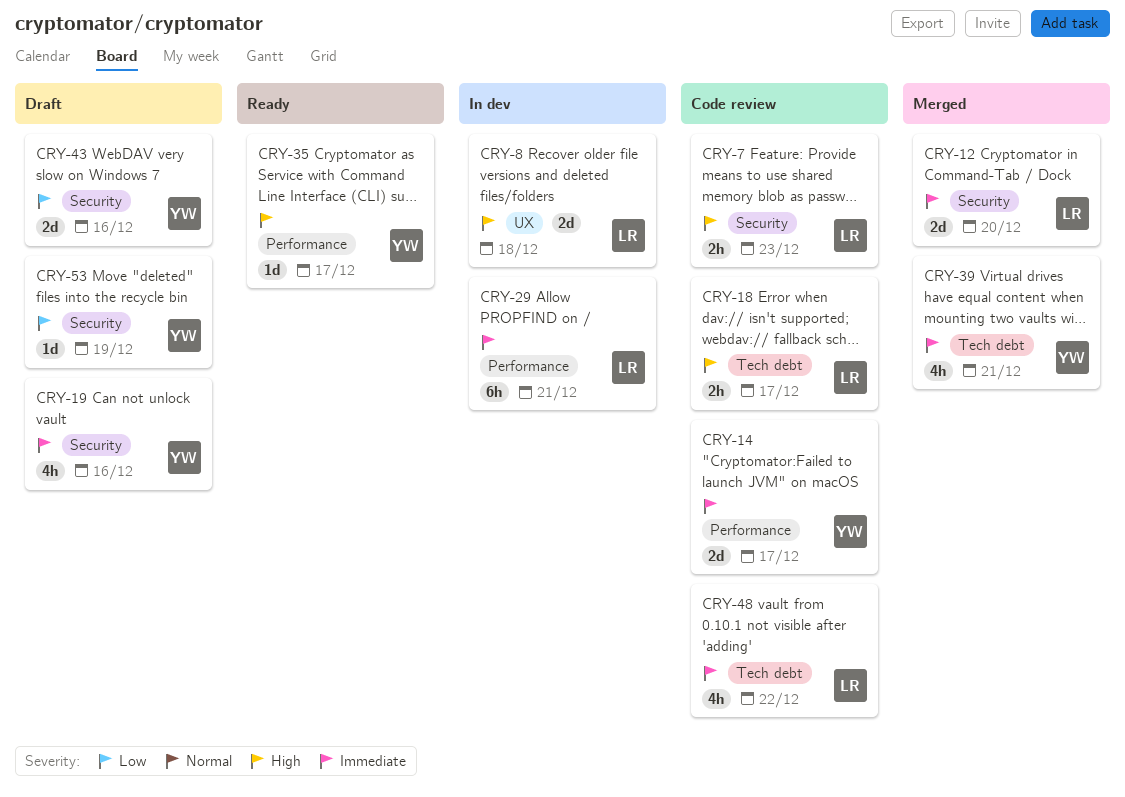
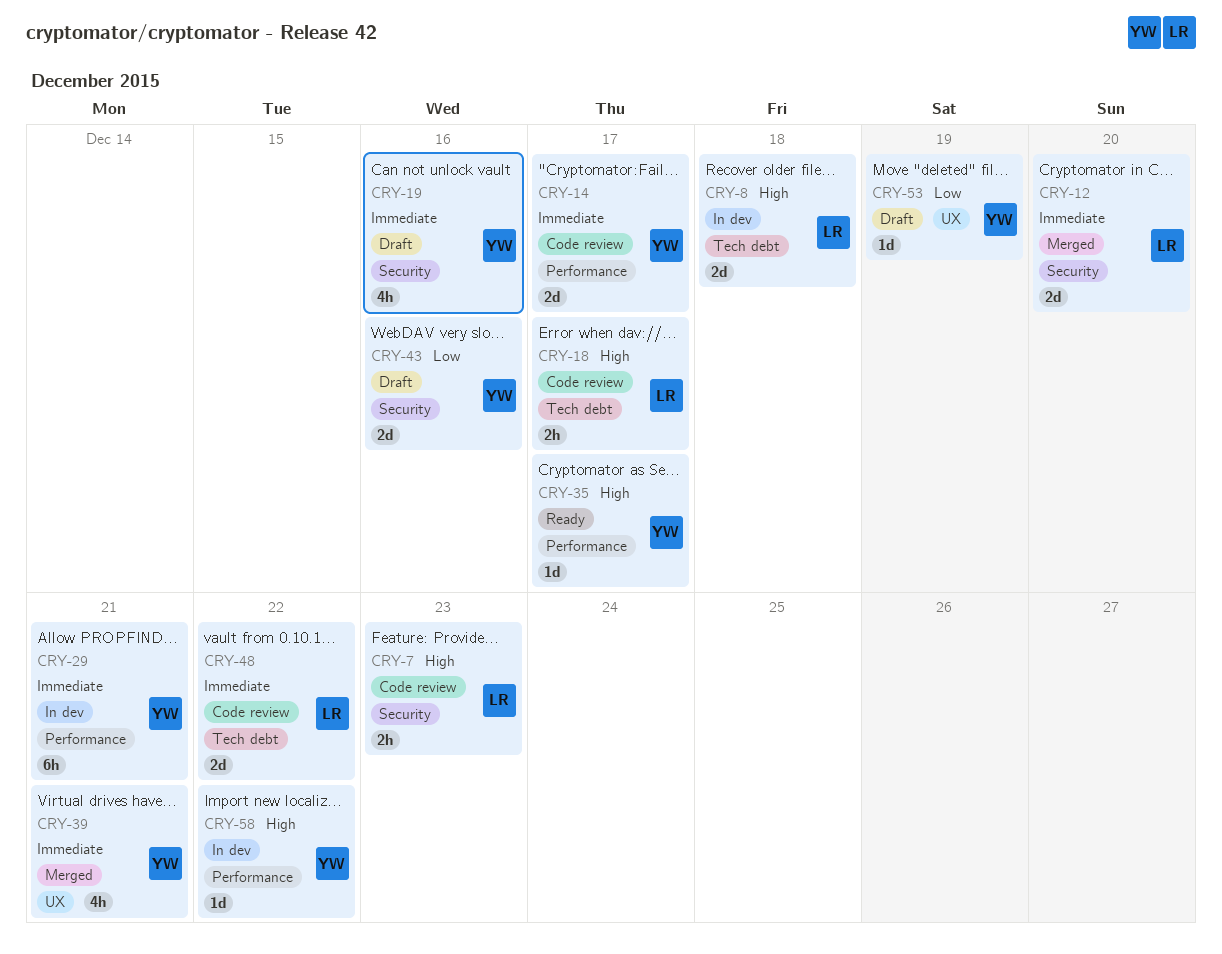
CRY-8, label: UX -> Tech debt
CRY-29, owner: LR -> YW
CRY-39, label: Tech debt -> UX
CRY-48, estimate: 4h -> 2d
CRY-53, label: Security -> UX
CRY-58: none -> present

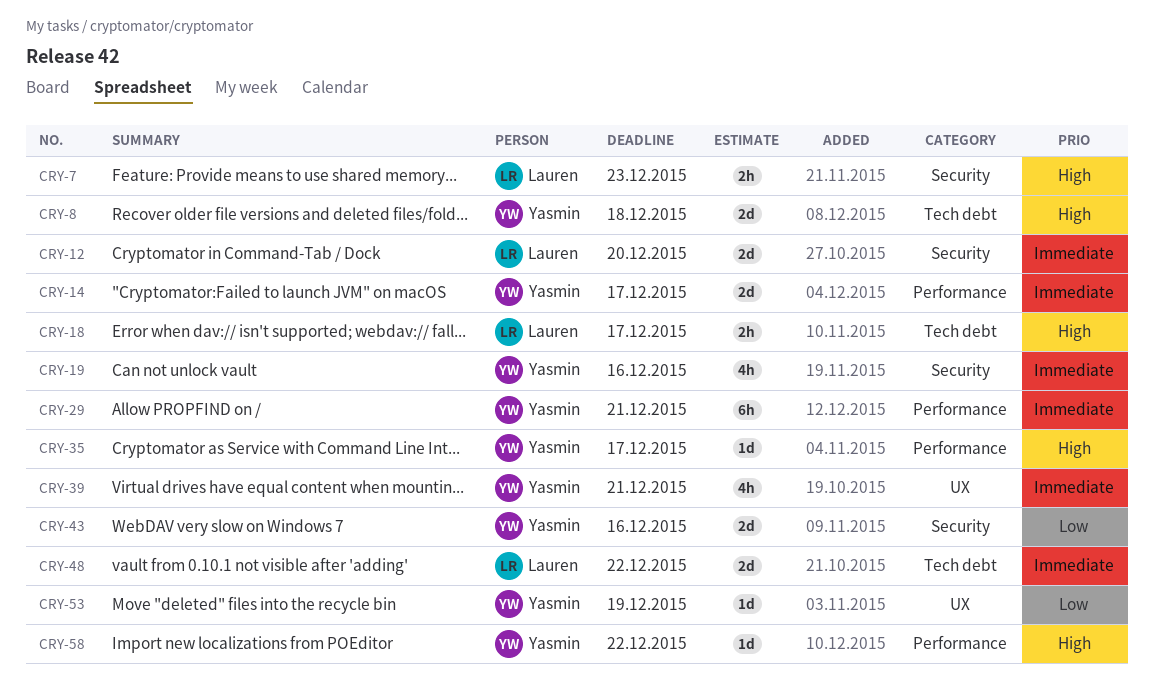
CRY-8, owner: Lauren -> Yasmin

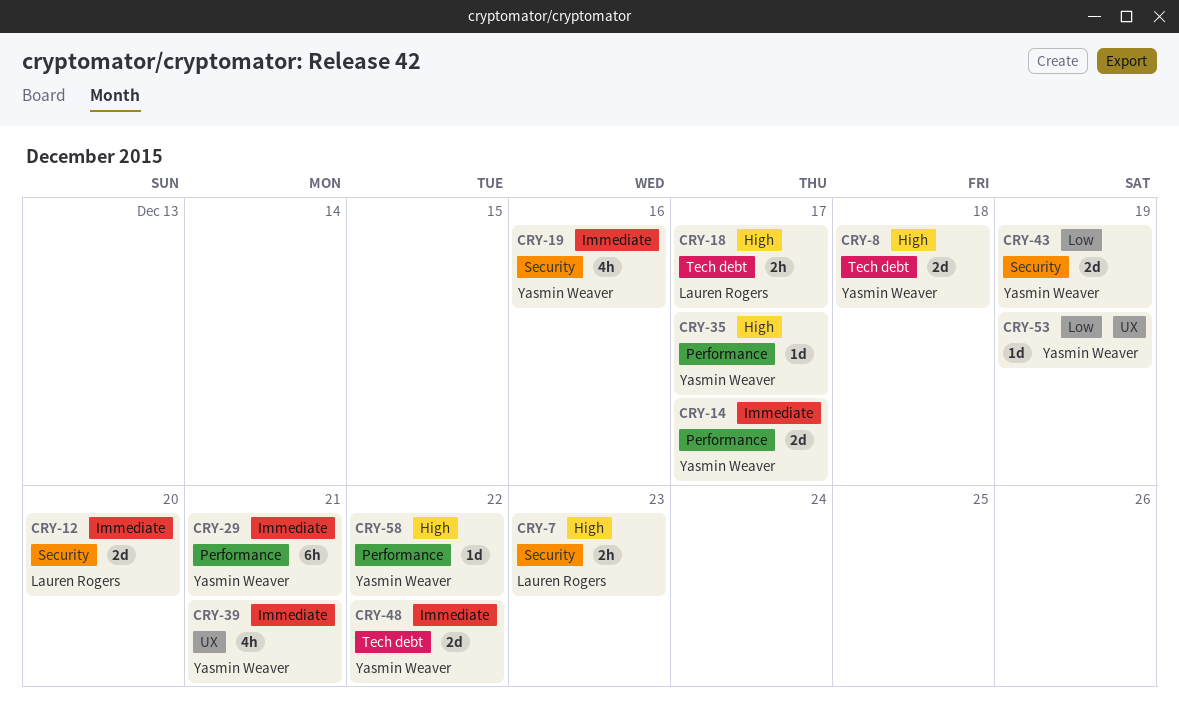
CRY-43, due: Dec 16 -> Dec 19
CRY-48, owner: Lauren Rogers -> Yasmin Weaver

